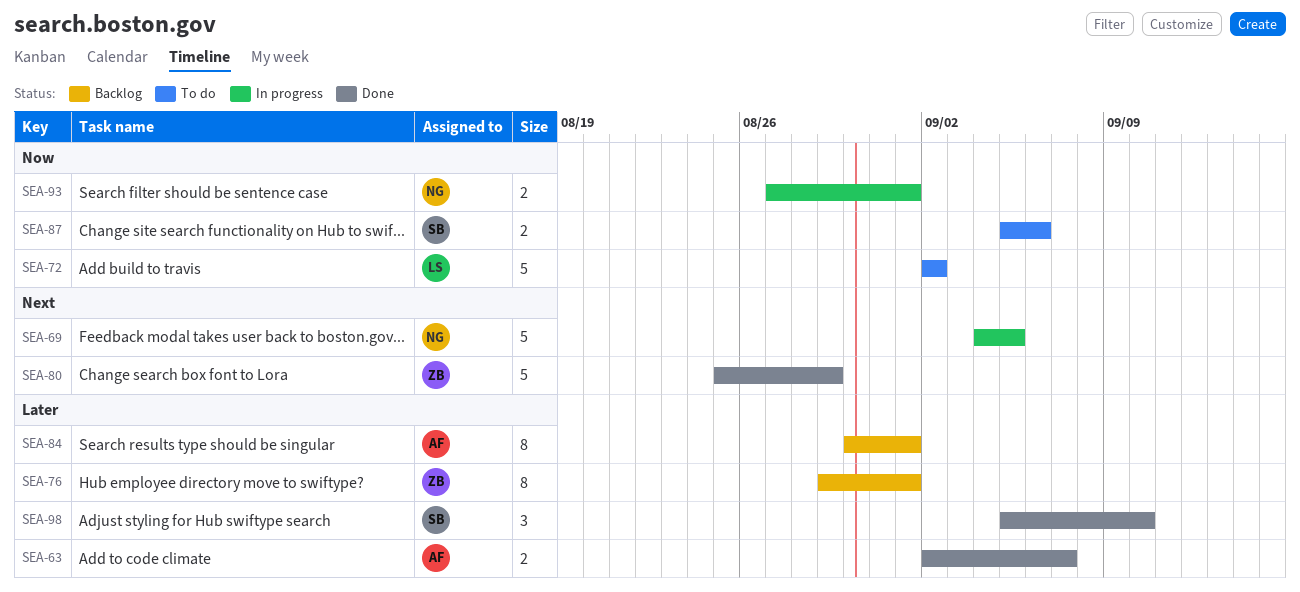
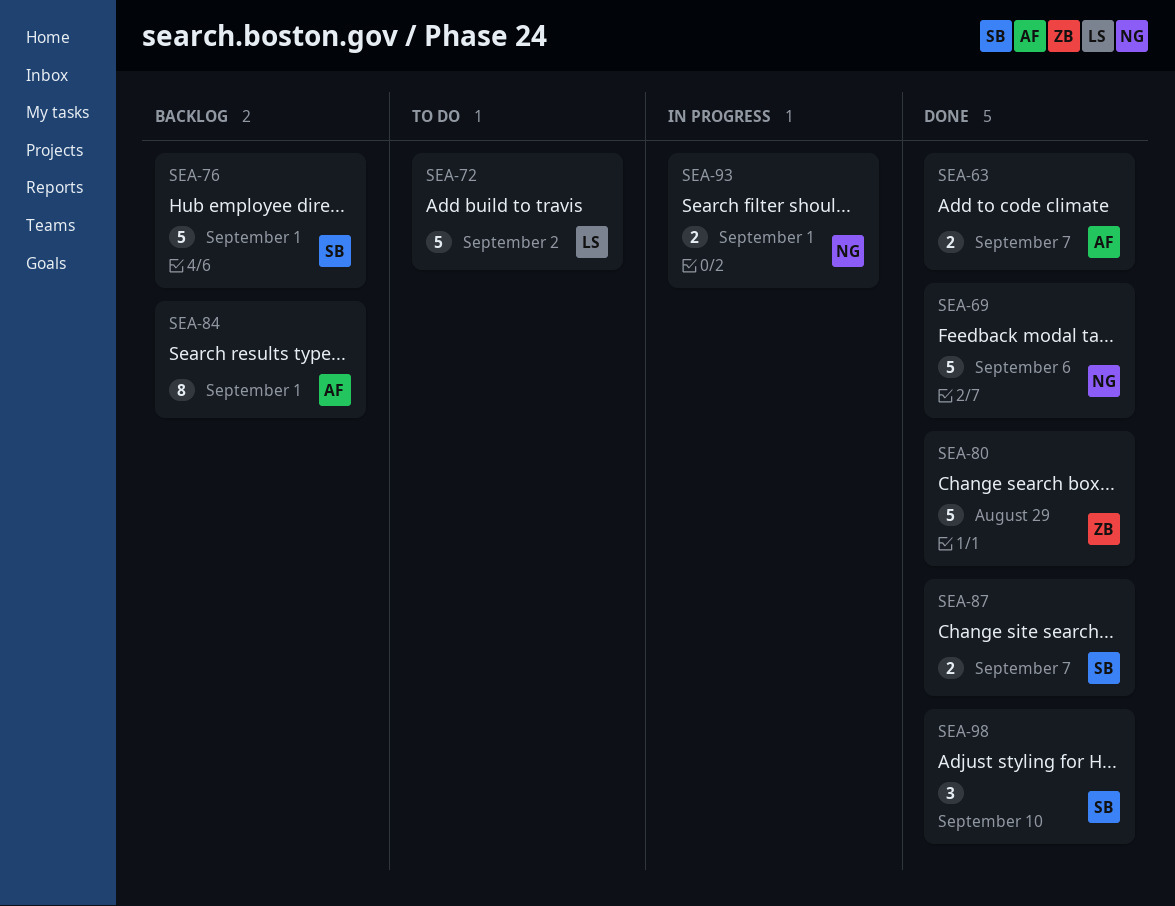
SEA-69, status: In progress -> Done
SEA-69, due: Sep 5 -> Sep 6
SEA-76, owner: ZB -> SB
SEA-76, estimate: 8 -> 5
SEA-87, status: To do -> Done
SEA-87, due: Sep 6 -> Sep 7

